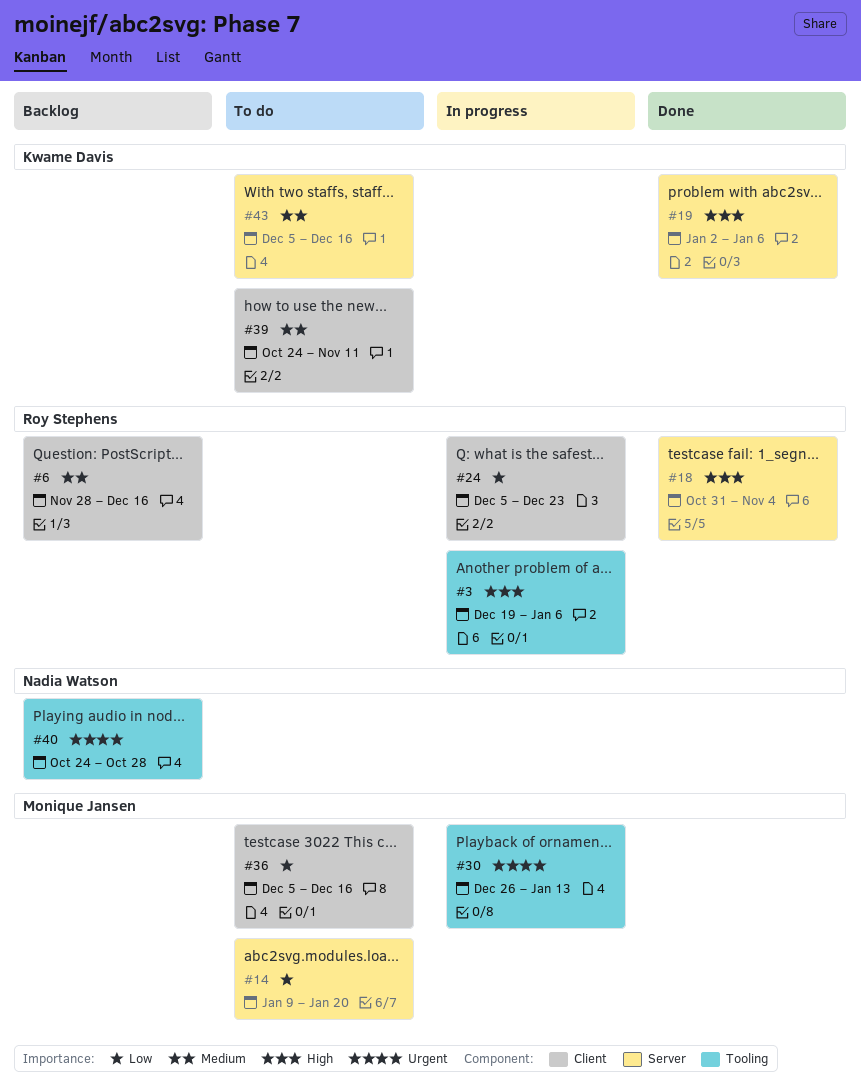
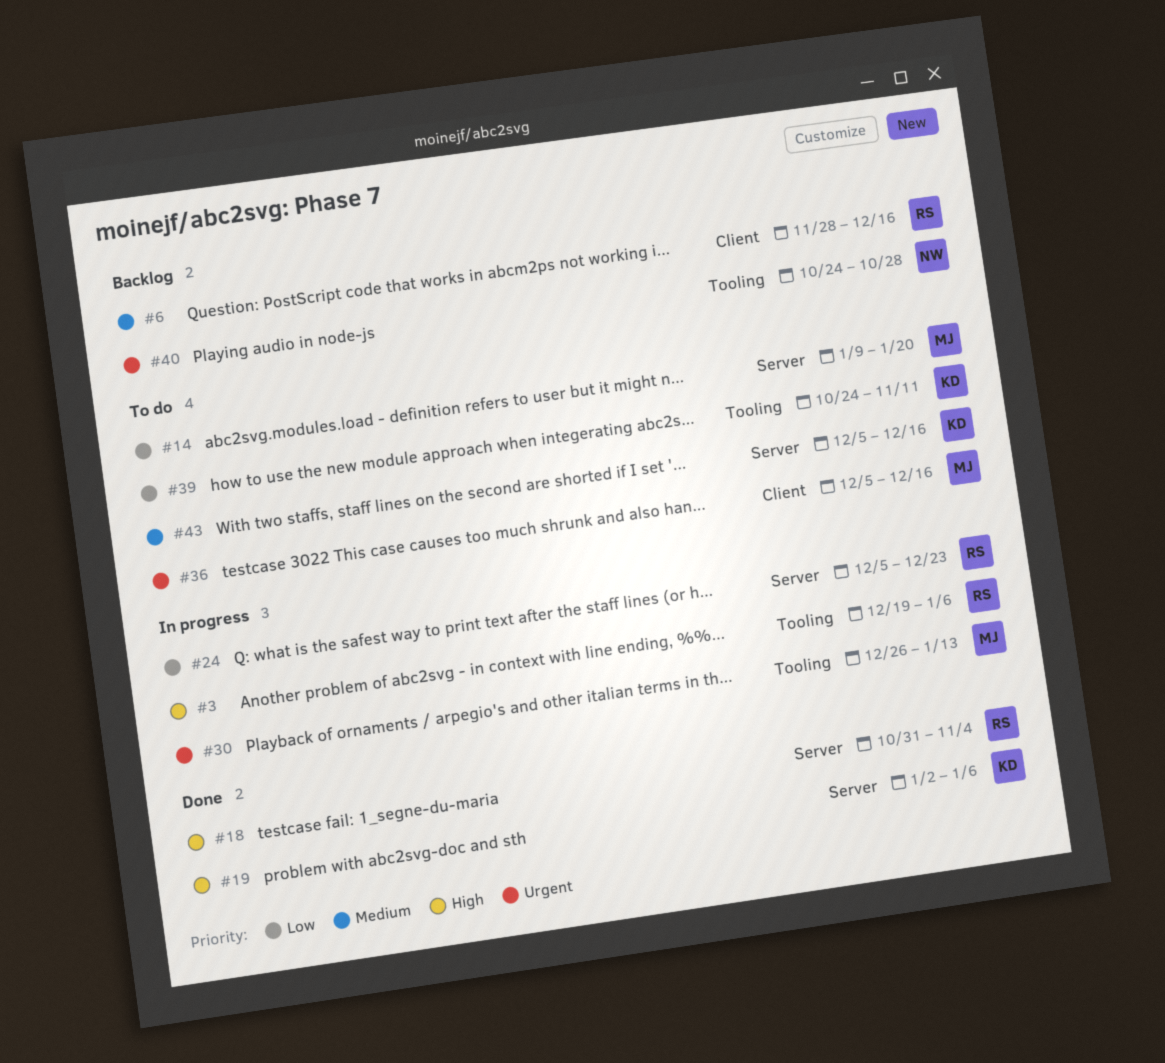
#24, label: Client -> Server
#36, priority: Low -> Urgent
#39, priority: Medium -> Low
#39, label: Client -> Tooling

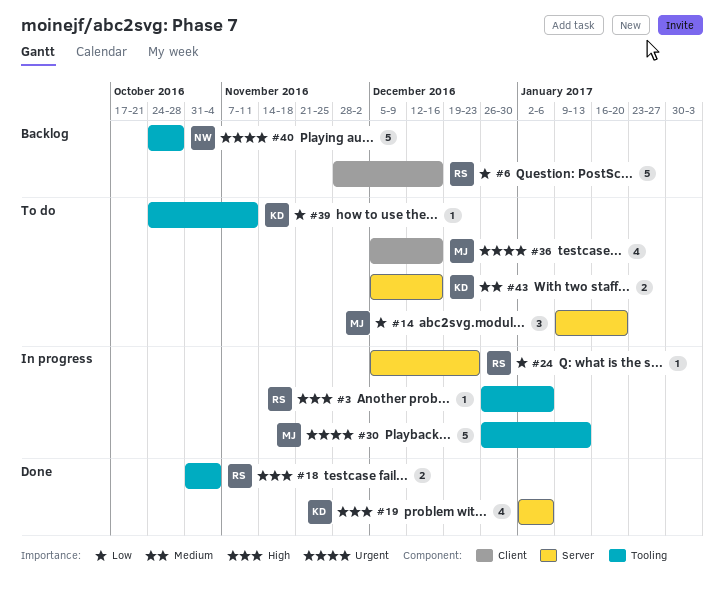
#3, start: Dec 19 -> Dec 26
#6, priority: Medium -> Low
#18, label: Server -> Tooling

